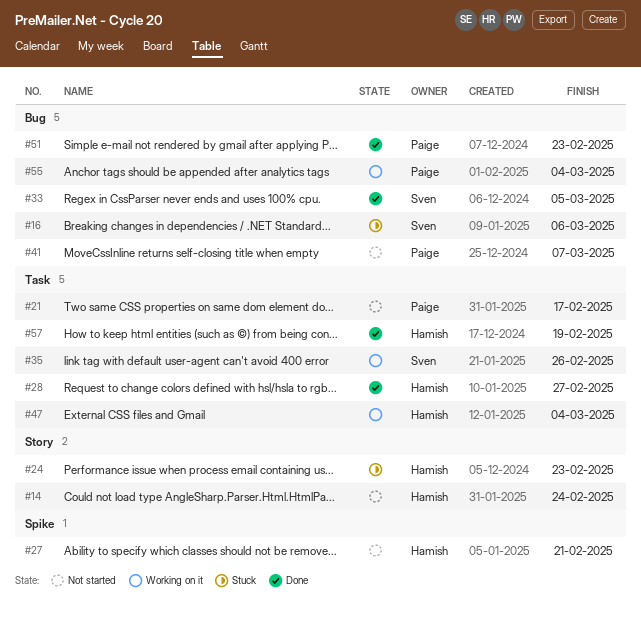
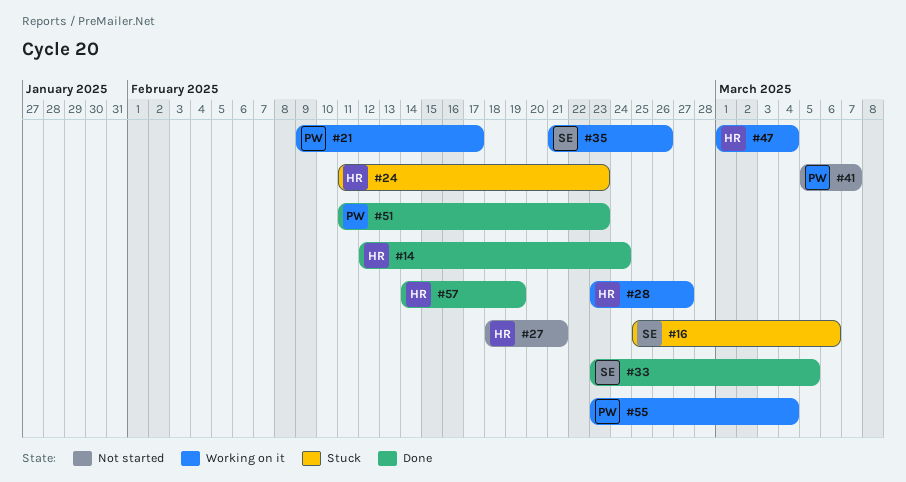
#14, status: Not started -> Done
#21, status: Not started -> Working on it
#28, status: Done -> Working on it

